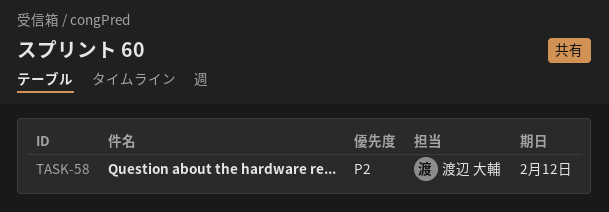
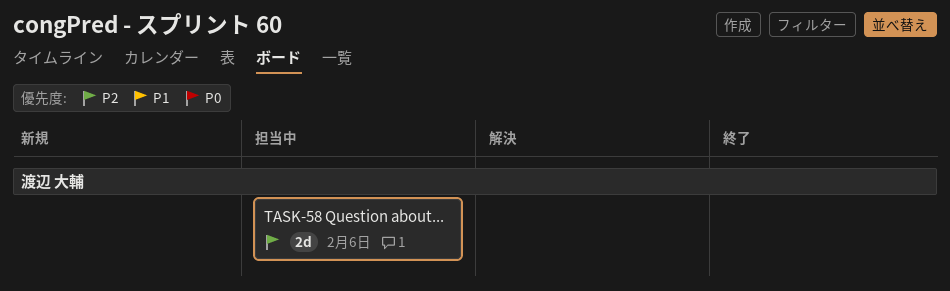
TASK-58, due: Feb 12 -> Feb 6

